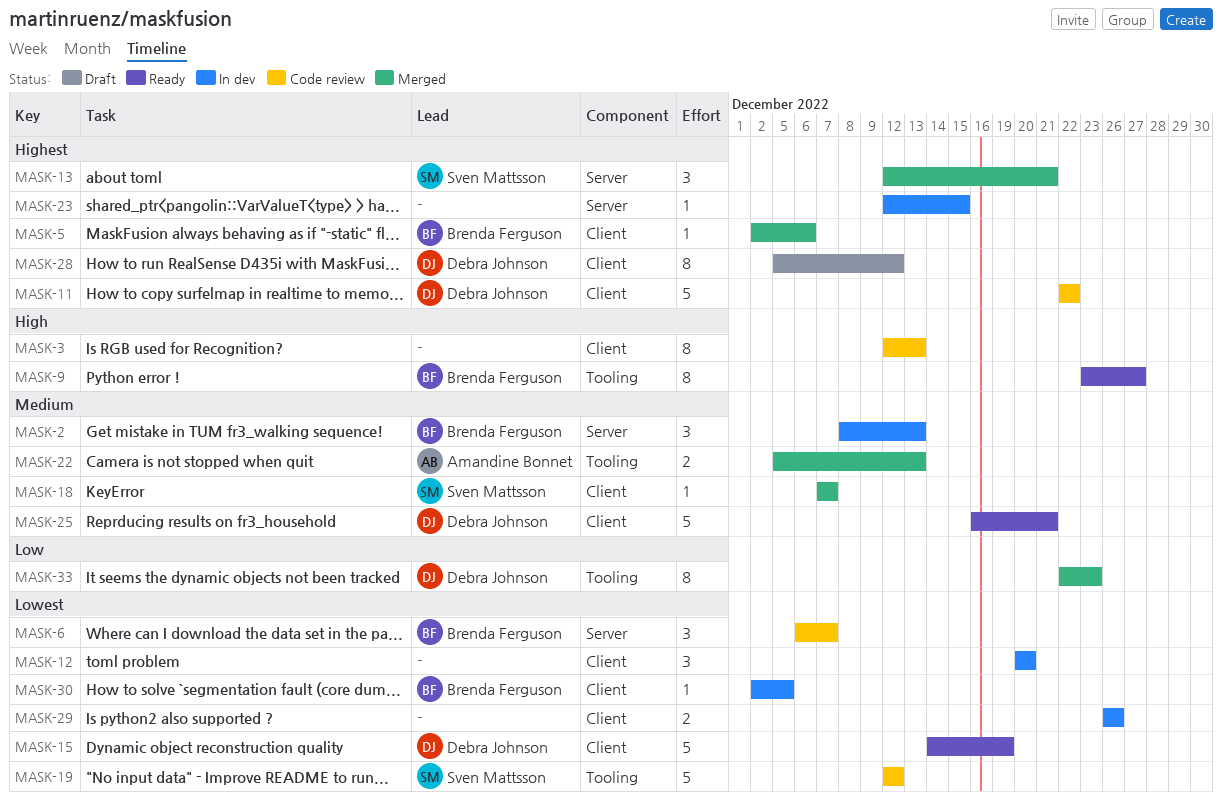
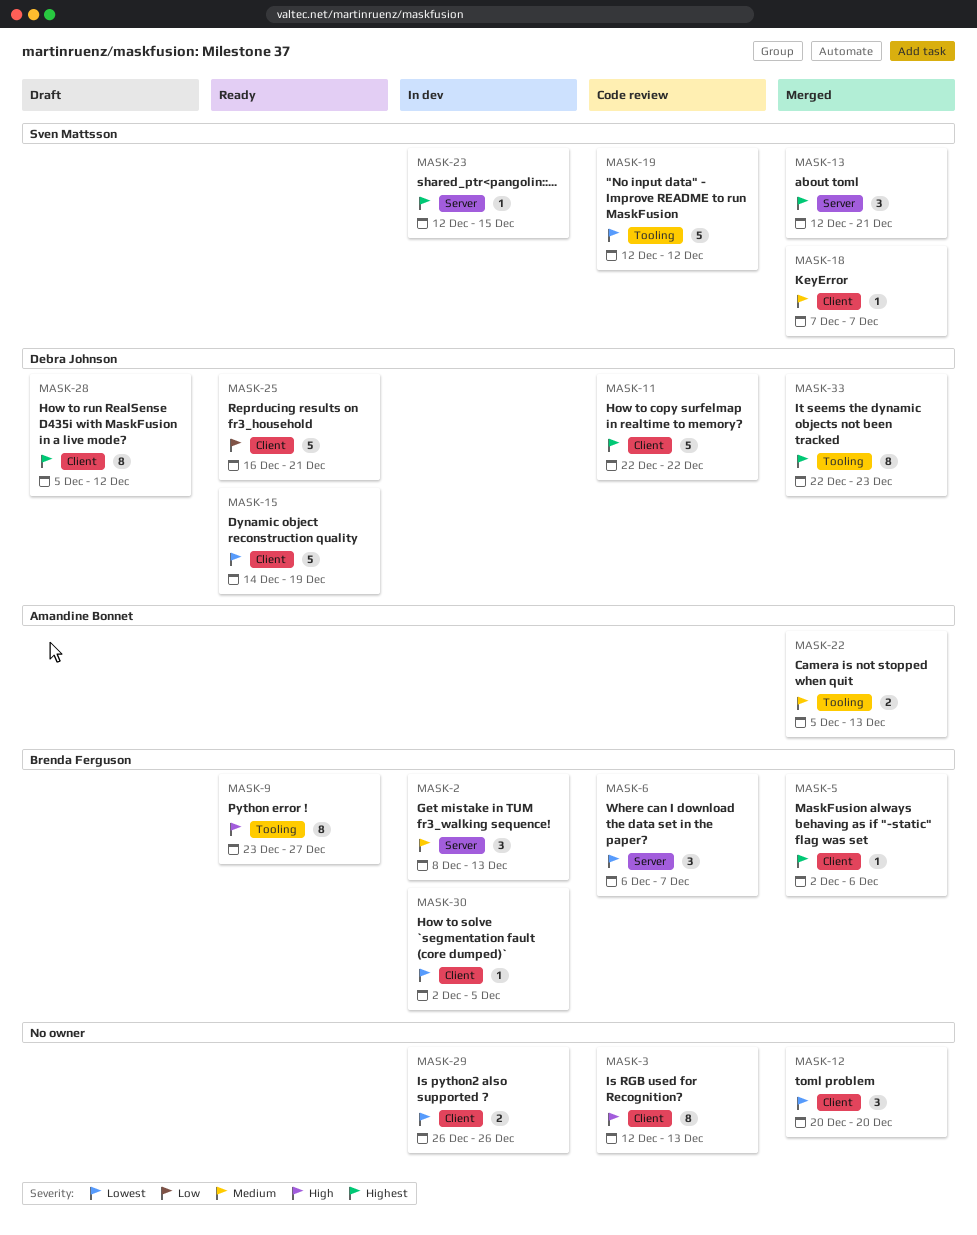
MASK-12, status: In dev -> Merged
MASK-23, owner: none -> Sven Mattsson
MASK-25, priority: Medium -> Low
MASK-33, priority: Low -> Highest

